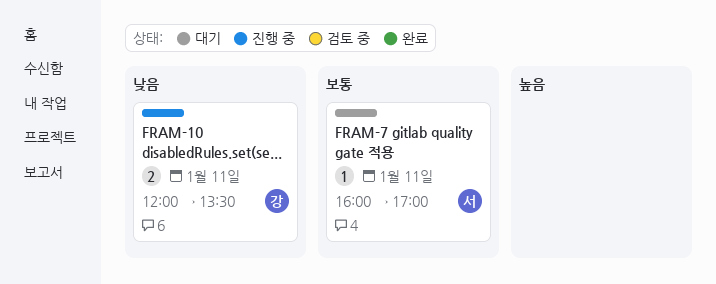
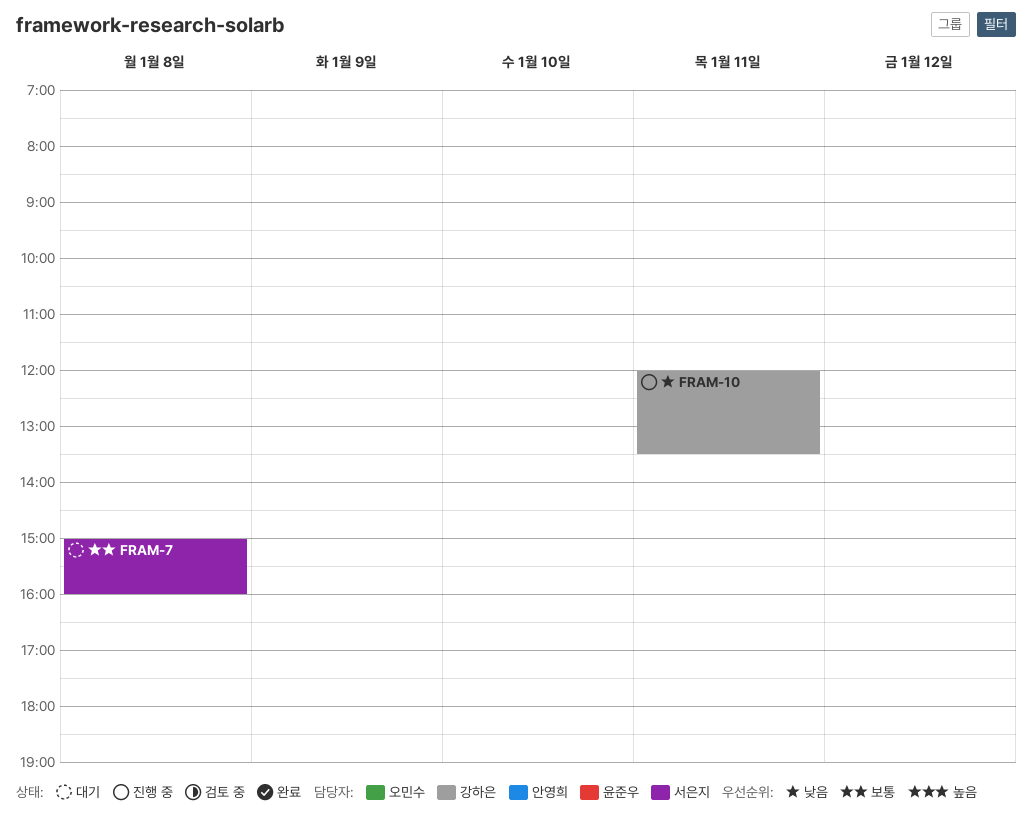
FRAM-7, day: Jan 11 -> Jan 8
FRAM-7, begins: 16:00 -> 15:00
FRAM-7, ends: 17:00 -> 16:00

